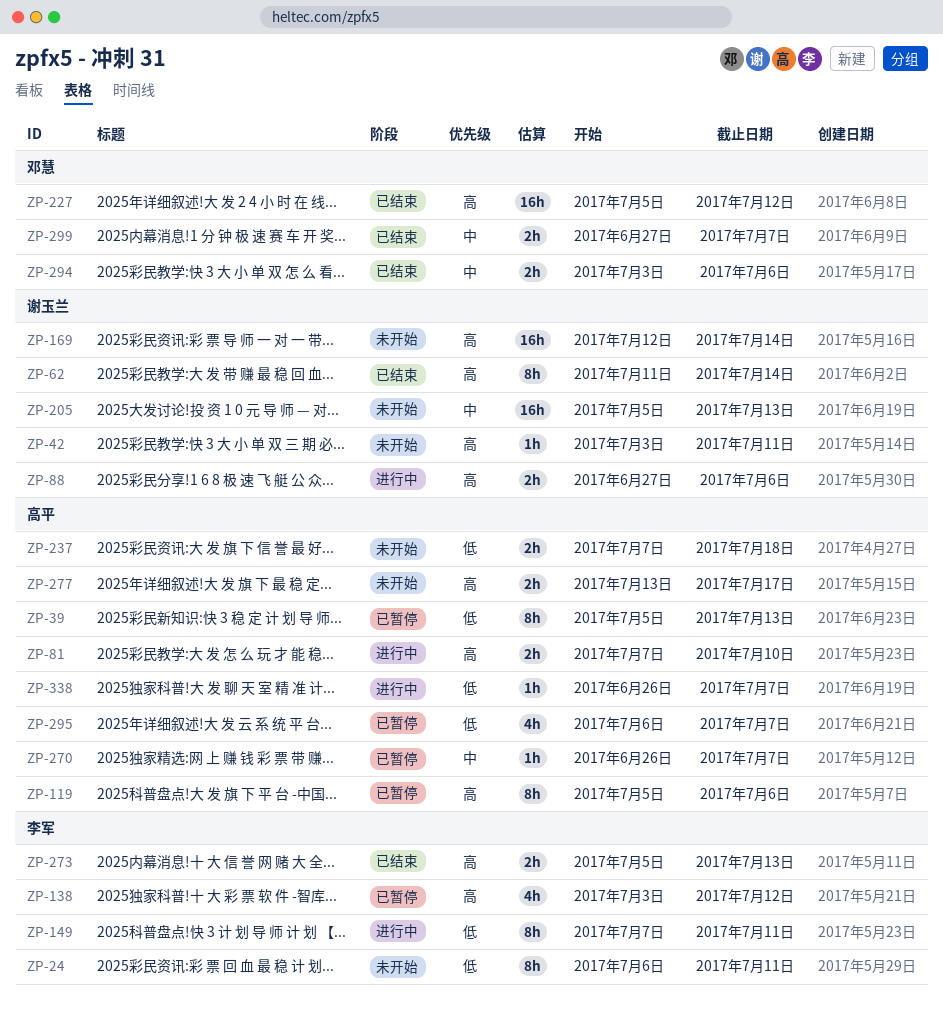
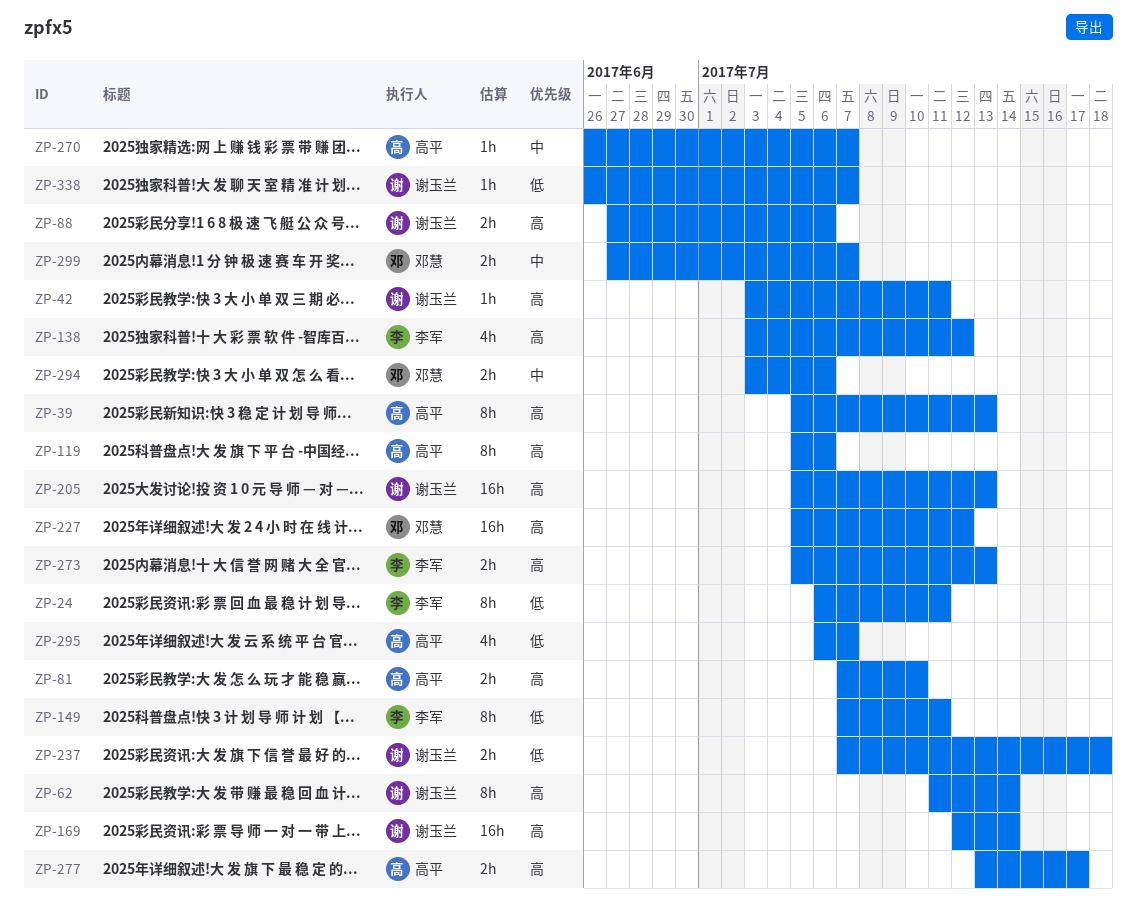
ZP-39, priority: 低 -> 高
ZP-205, priority: 中 -> 高
ZP-237, owner: 高平 -> 谢玉兰
ZP-338, owner: 高平 -> 谢玉兰

